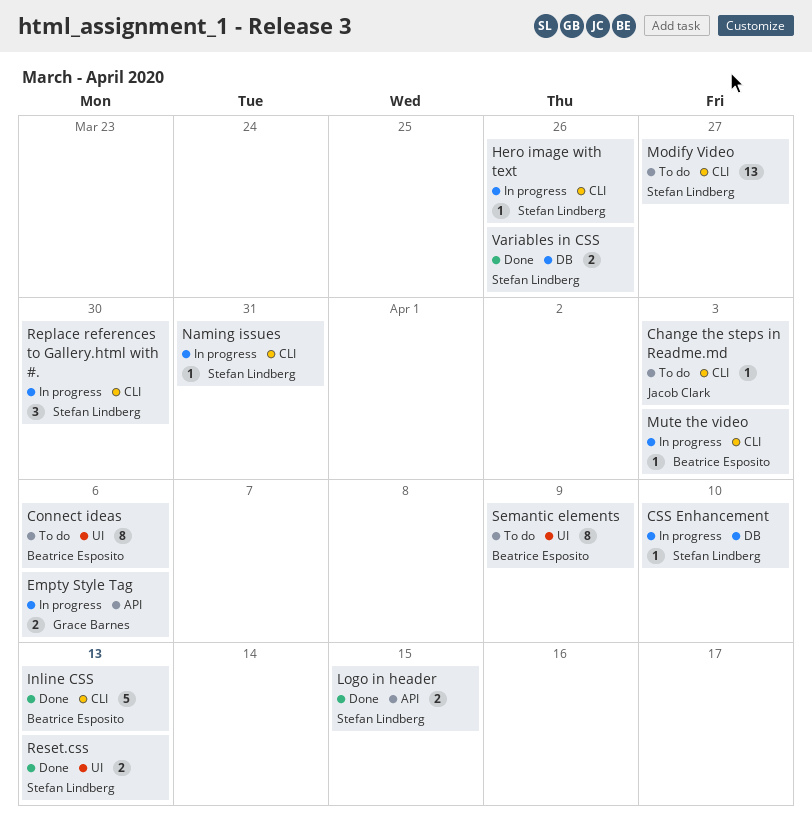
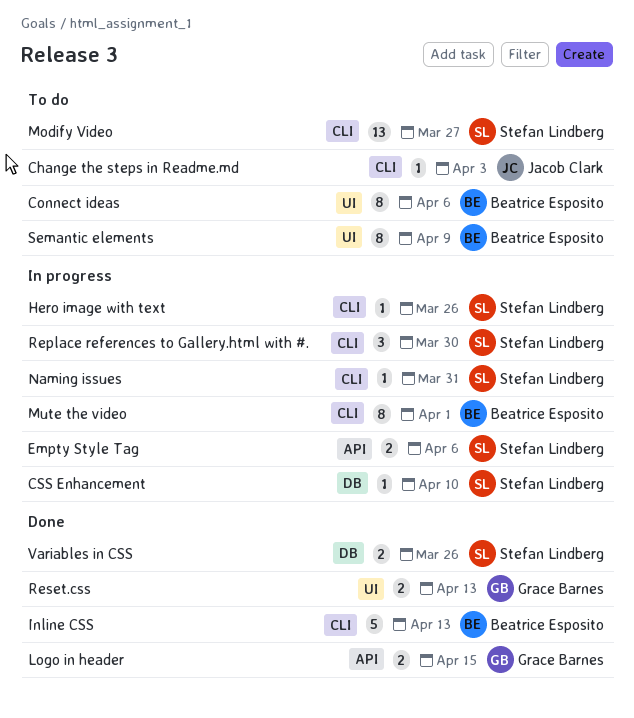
Empty Style Tag, owner: Grace Barnes -> Stefan Lindberg
Logo in header, owner: Stefan Lindberg -> Grace Barnes
Mute the video, estimate: 1 -> 8
Mute the video, due: Apr 3 -> Apr 1
Reset.css, owner: Stefan Lindberg -> Grace Barnes

